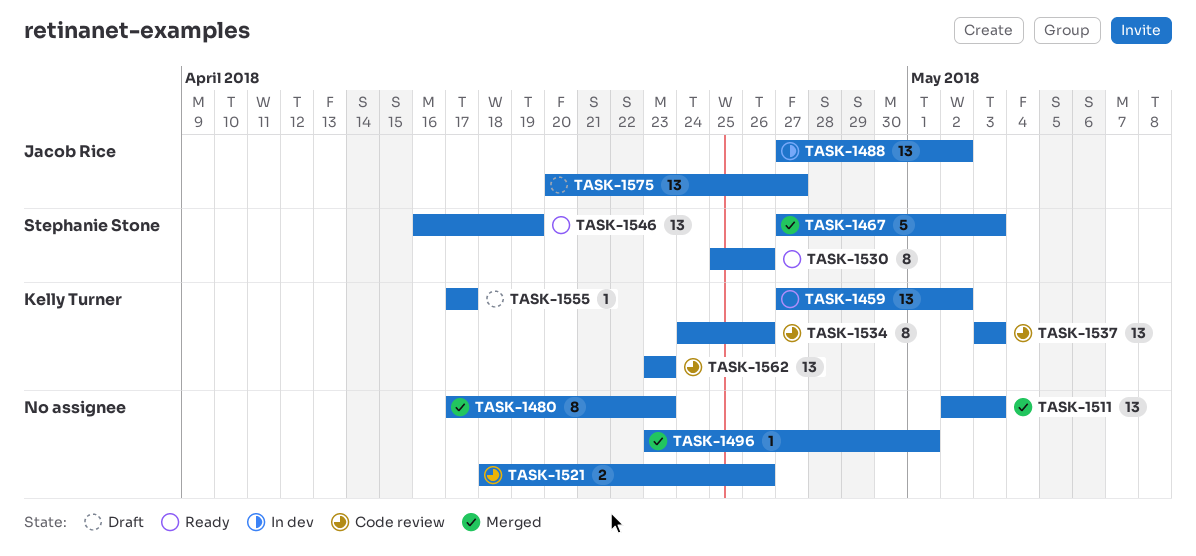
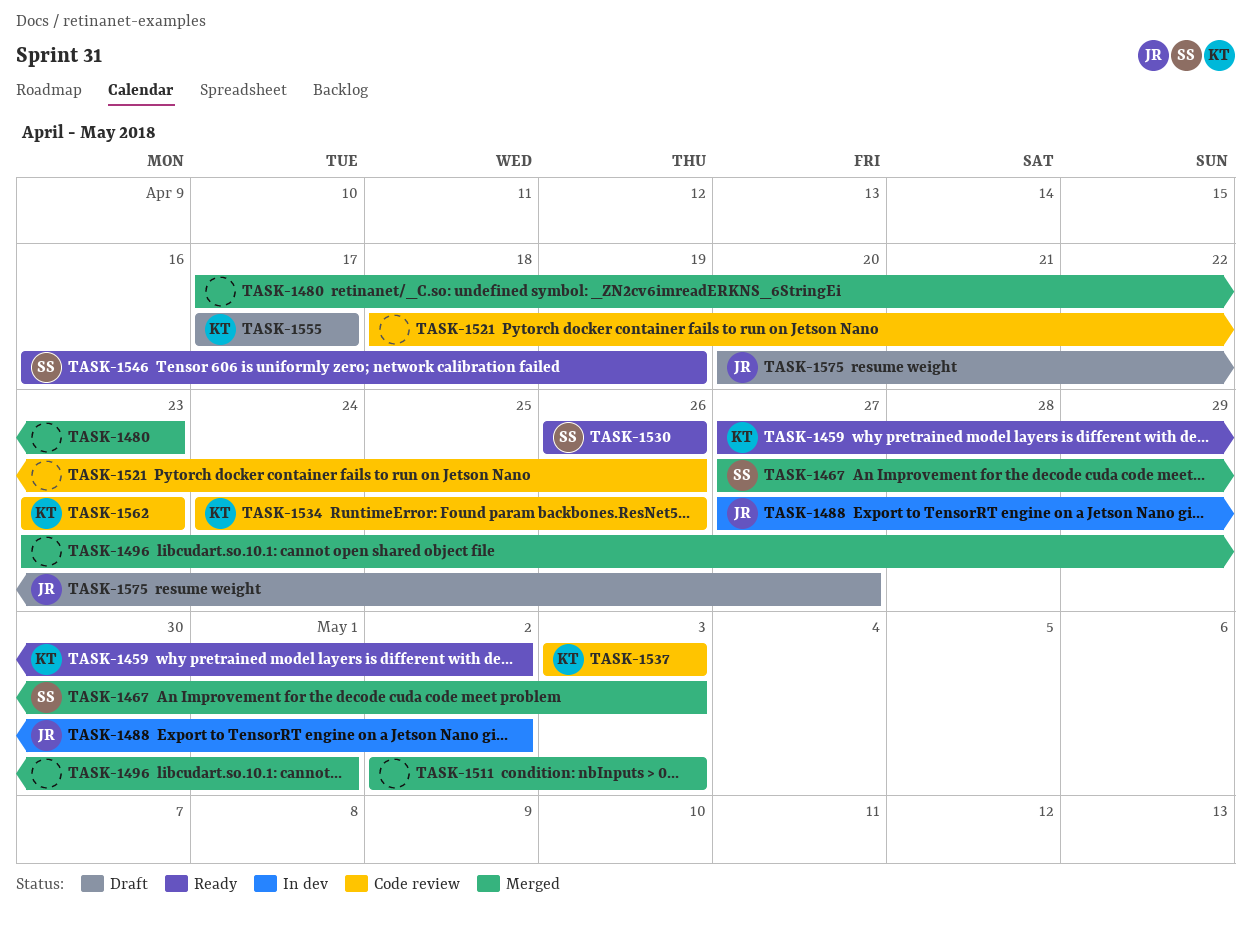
TASK-1530, start: Apr 25 -> Apr 26

